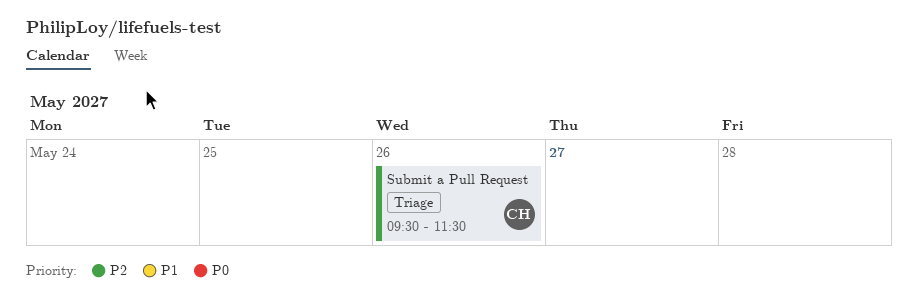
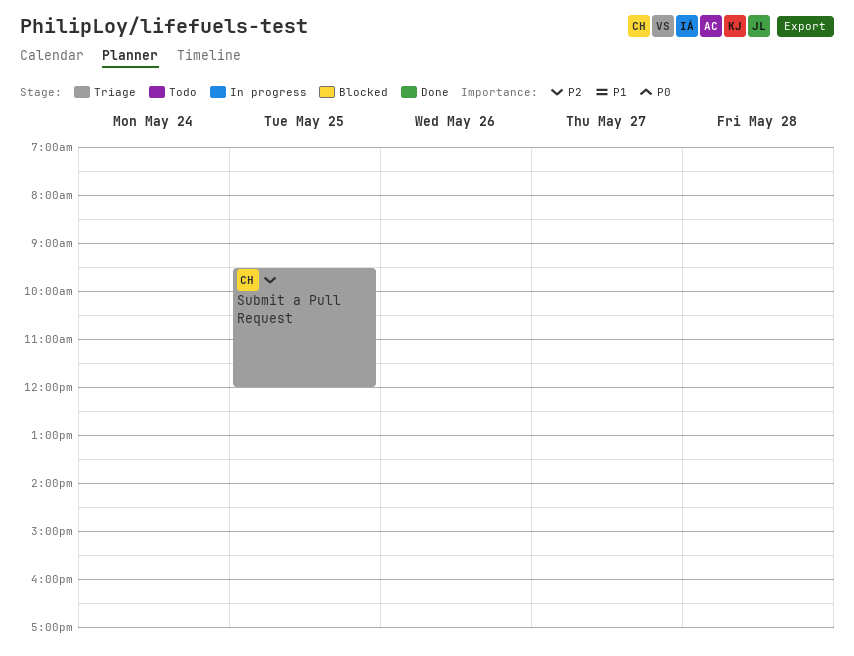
Submit a Pull Request, day: May 26 -> May 25
Submit a Pull Request, ends: 11:30 -> 12:00

